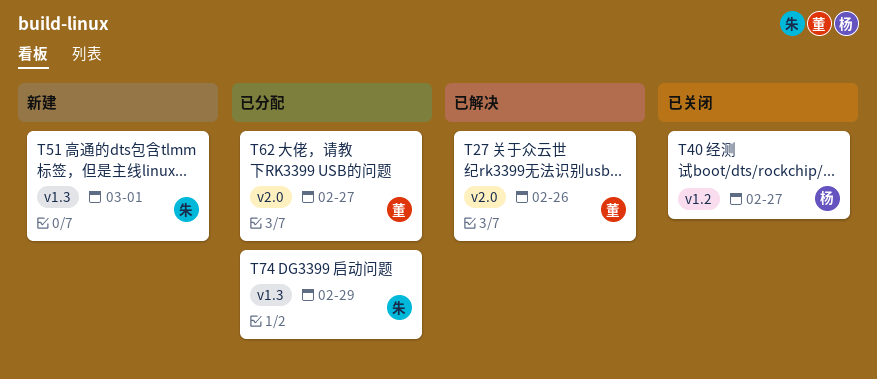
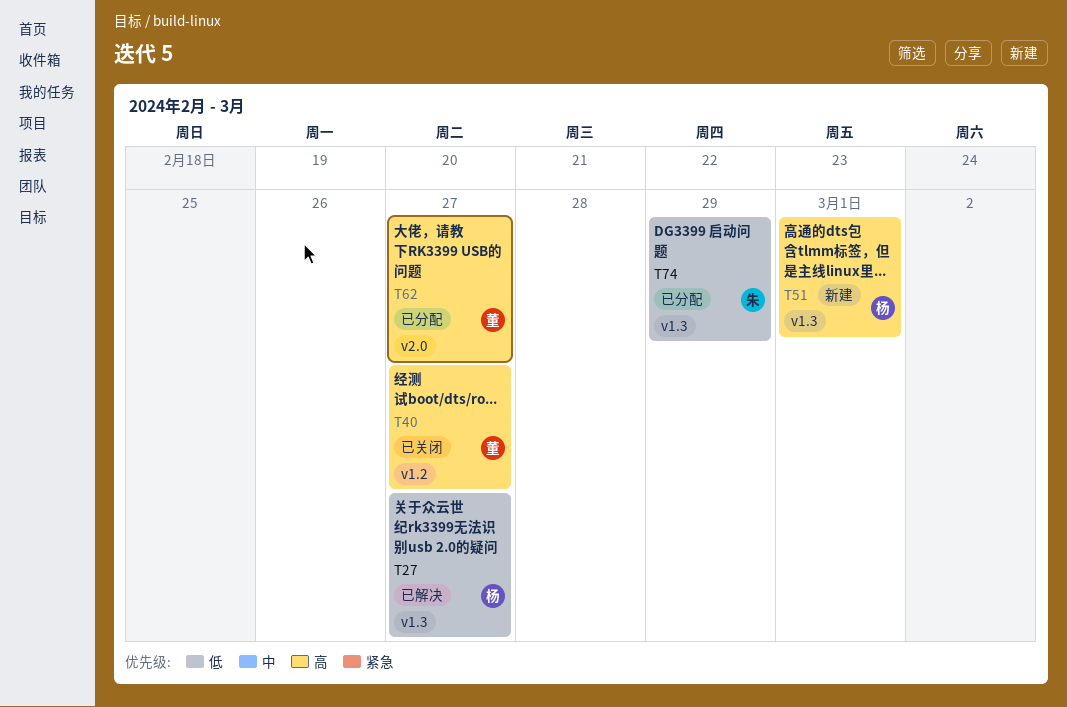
T27, owner: 董 -> 杨
T27, label: v2.0 -> v1.3
T27, due: Feb 26 -> Feb 27
T40, owner: 杨 -> 董
T51, owner: 朱 -> 杨

